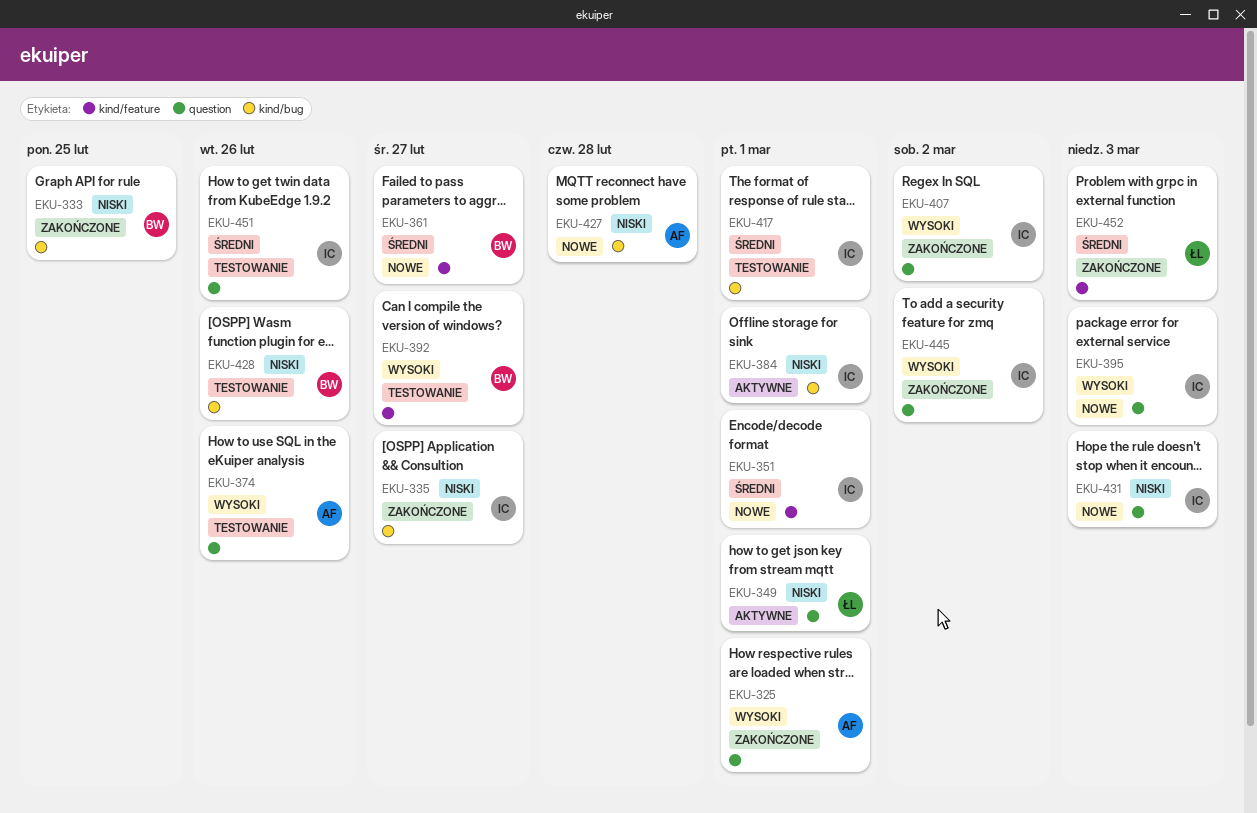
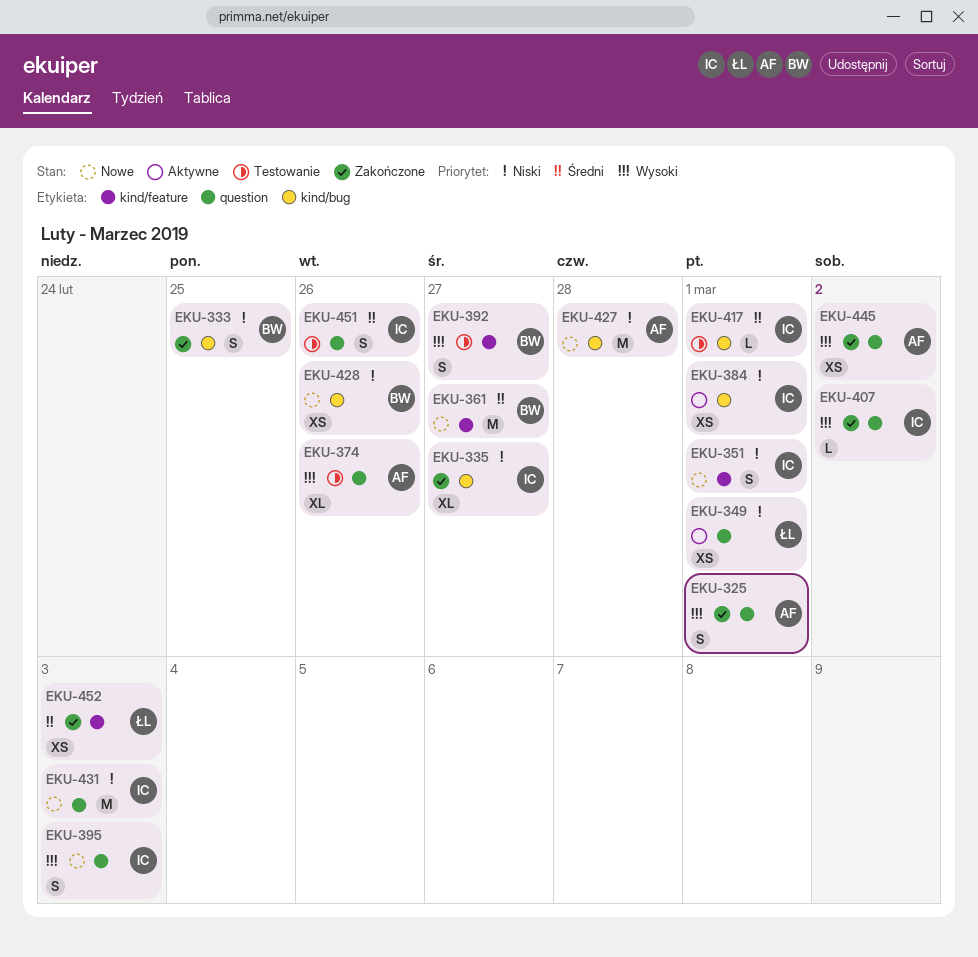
EKU-351, priority: Średni -> Niski
EKU-428, status: Testowanie -> Nowe
EKU-445, owner: IC -> AF

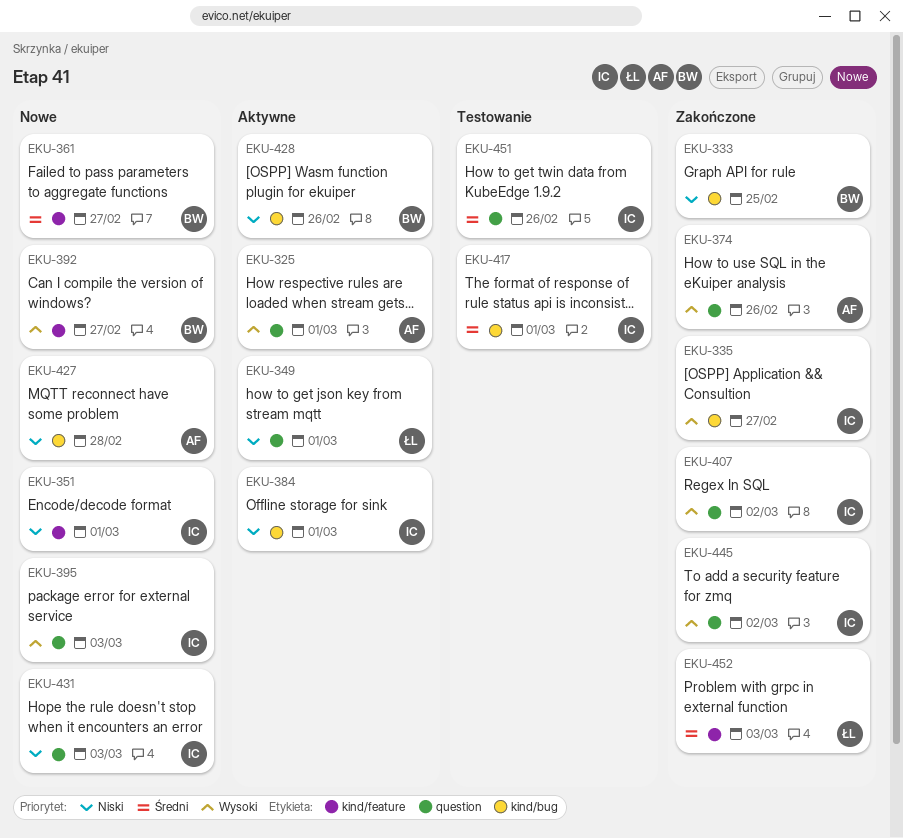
EKU-325, status: Zakończone -> Aktywne
EKU-335, priority: Niski -> Wysoki
EKU-374, status: Testowanie -> Zakończone
EKU-392, status: Testowanie -> Nowe
EKU-428, status: Nowe -> Aktywne
EKU-445, owner: AF -> IC

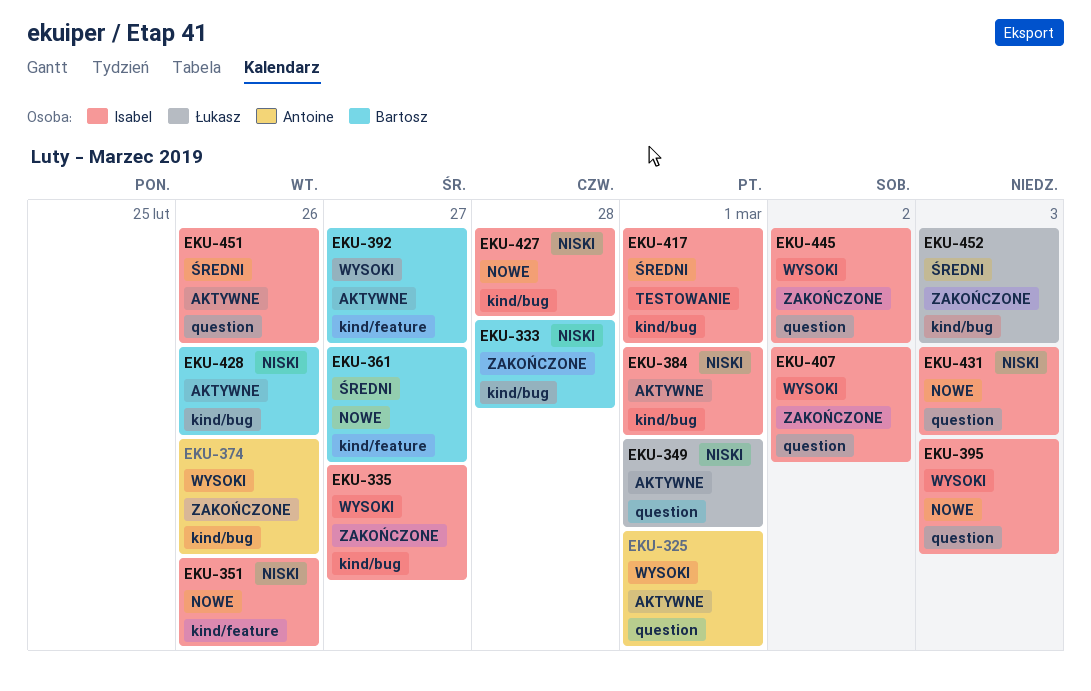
EKU-333, due: Feb 25 -> Feb 28
EKU-351, due: Mar 1 -> Feb 26
EKU-374, label: question -> kind/bug
EKU-392, status: Nowe -> Aktywne
EKU-427, owner: Antoine -> Isabel
EKU-451, status: Testowanie -> Aktywne
EKU-452, label: kind/feature -> kind/bug

